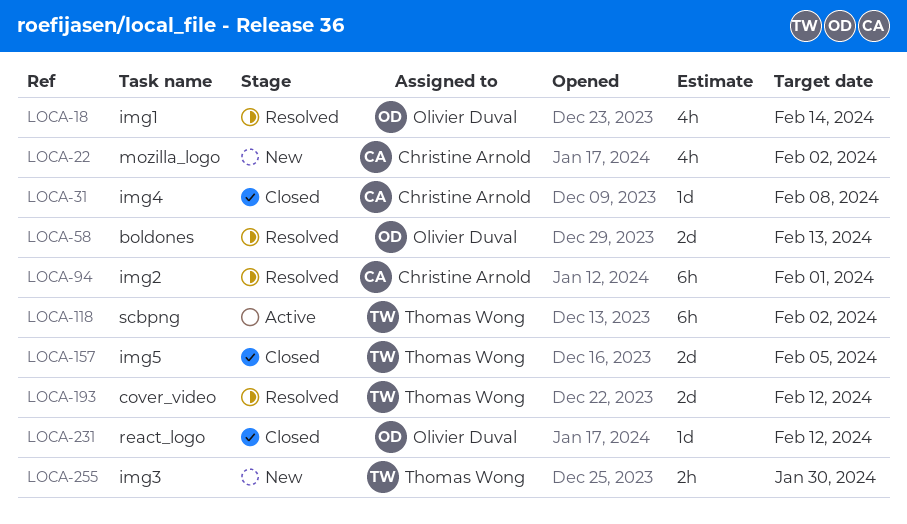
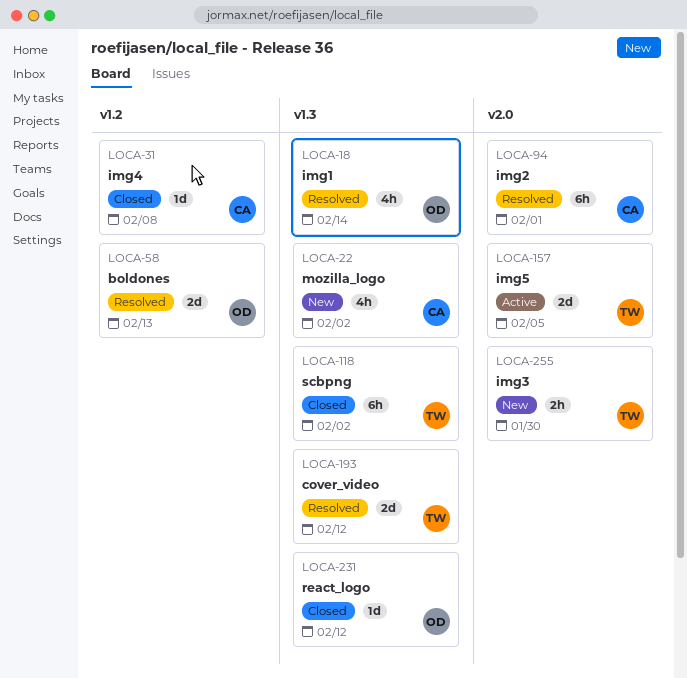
LOCA-118, status: Active -> Closed
LOCA-157, status: Closed -> Active

